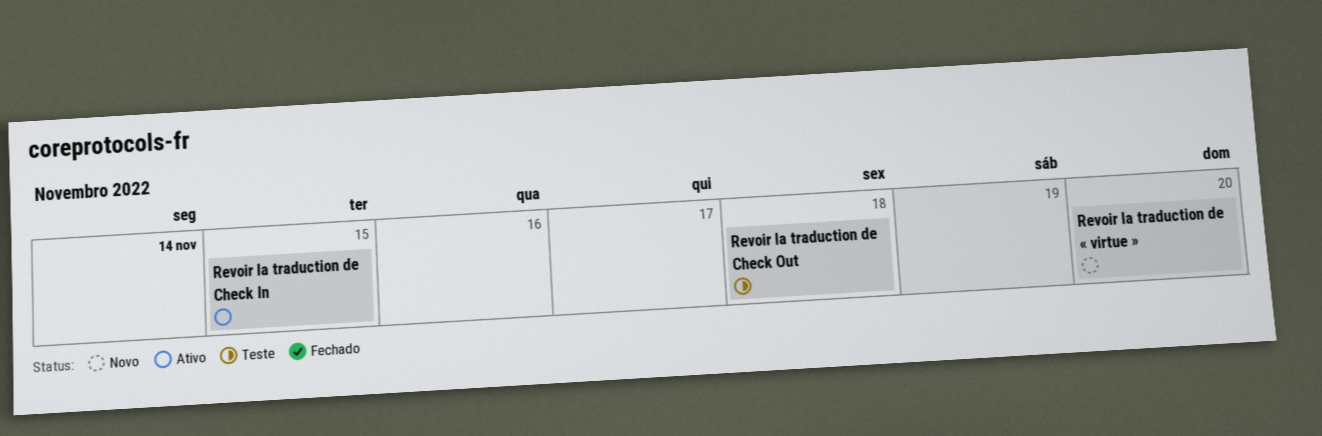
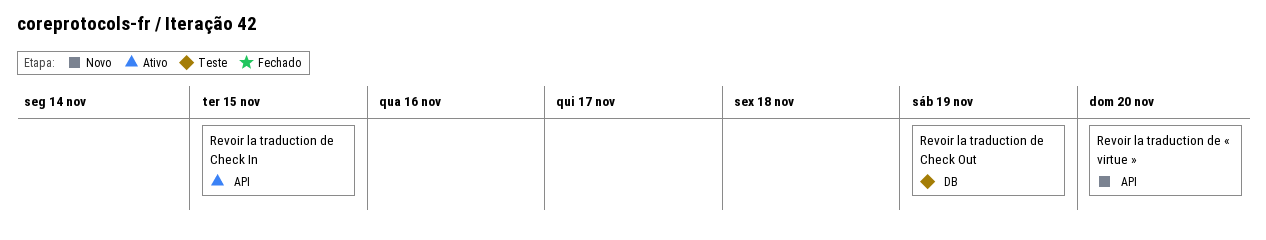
Revoir la traduction de Check Out, due: Nov 18 -> Nov 19

